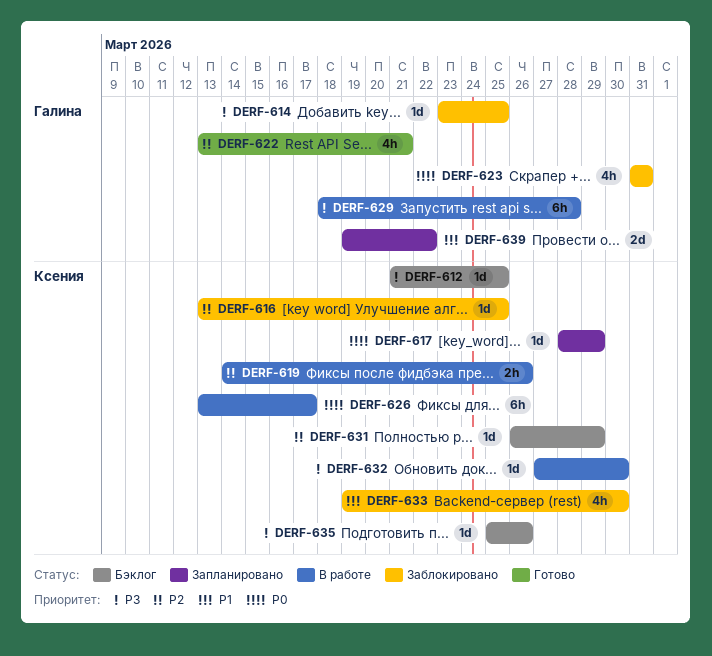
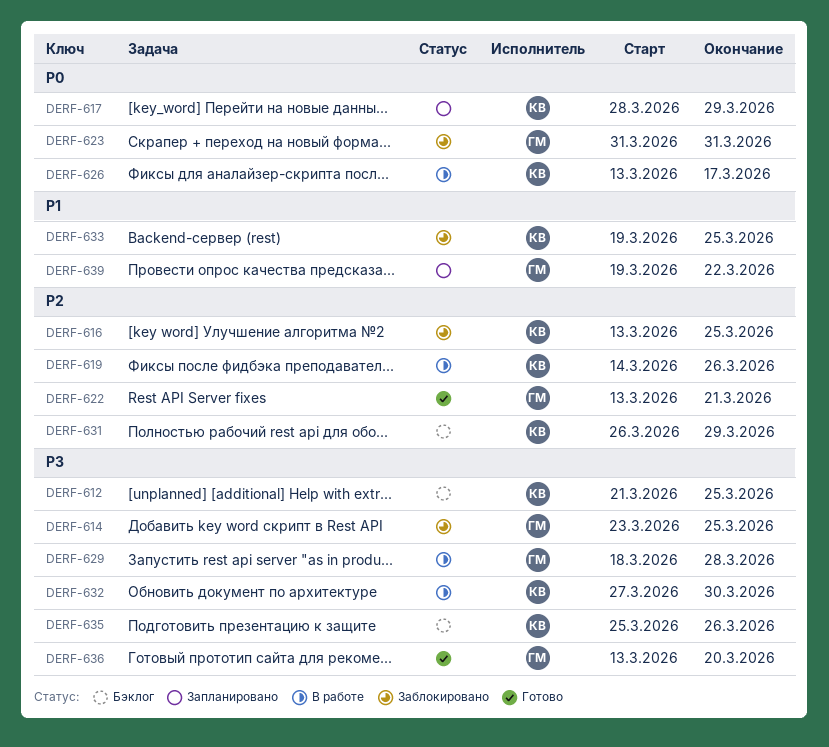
DERF-633, due: Mar 30 -> Mar 25
DERF-636: none -> present

